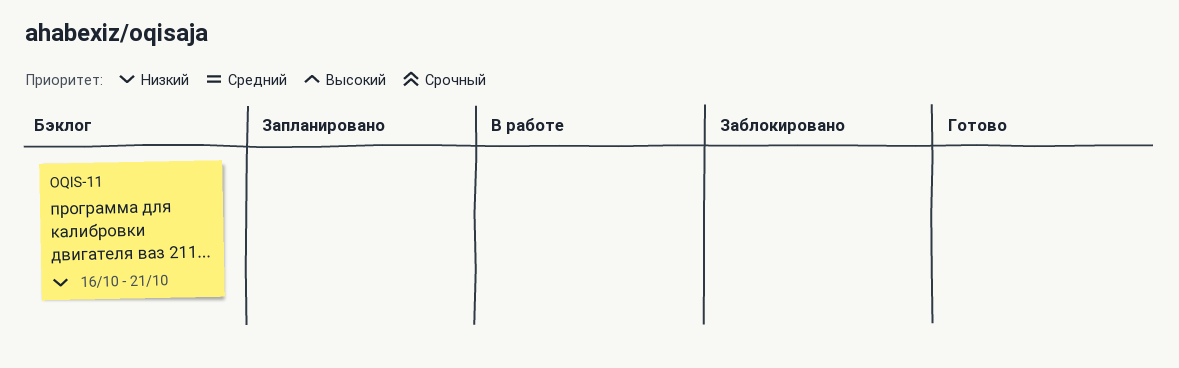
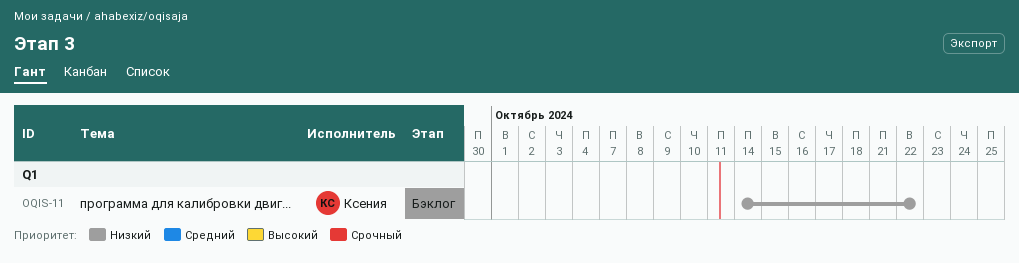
OQIS-11, start: Oct 16 -> Oct 14
OQIS-11, due: Oct 21 -> Oct 22

